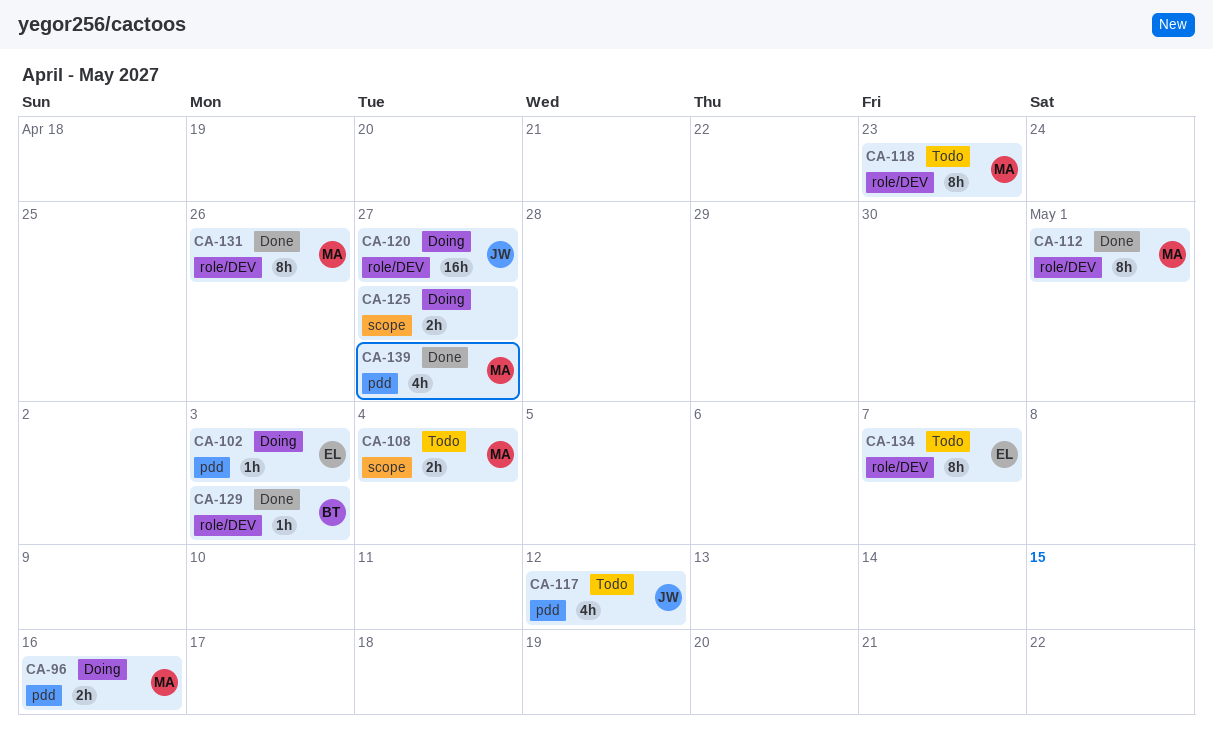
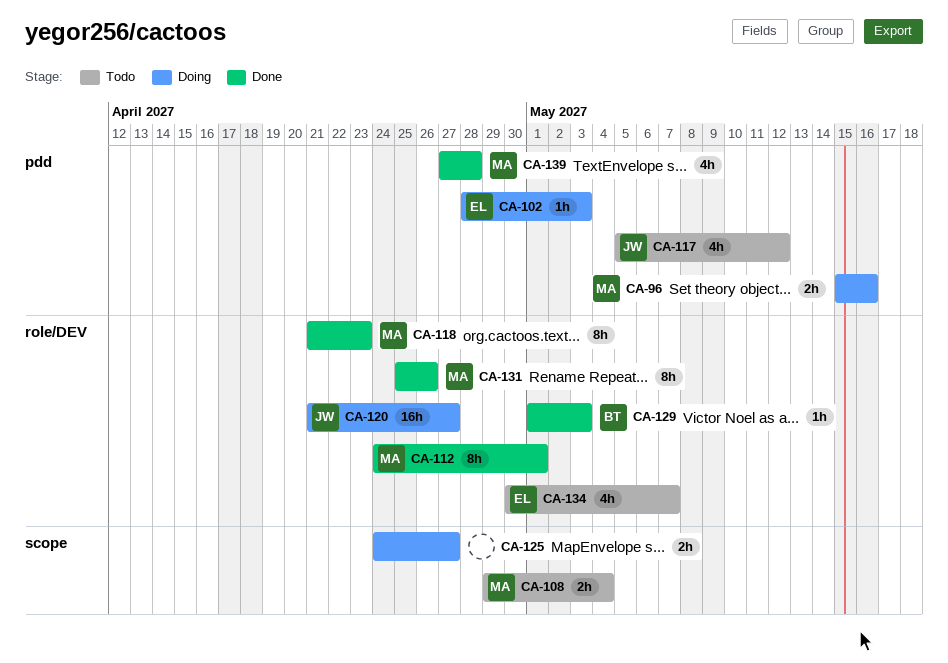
CA-118, status: Todo -> Done
CA-134, estimate: 8h -> 4h
CA-139, due: Apr 27 -> Apr 28

